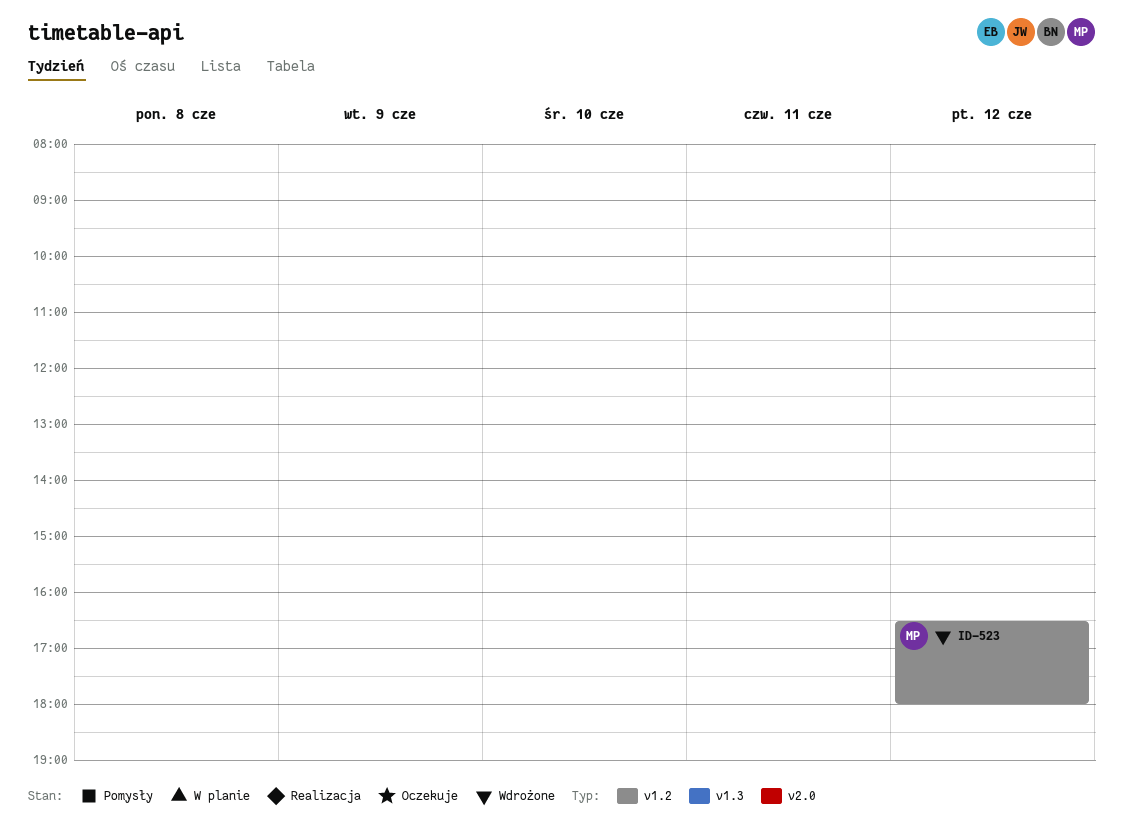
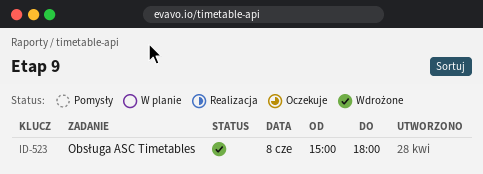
ID-523, day: Jun 12 -> Jun 8
ID-523, begins: 16:30 -> 15:00

